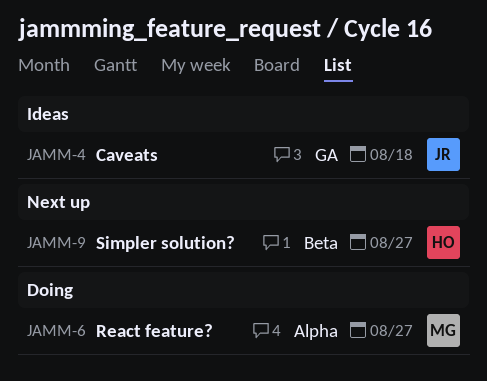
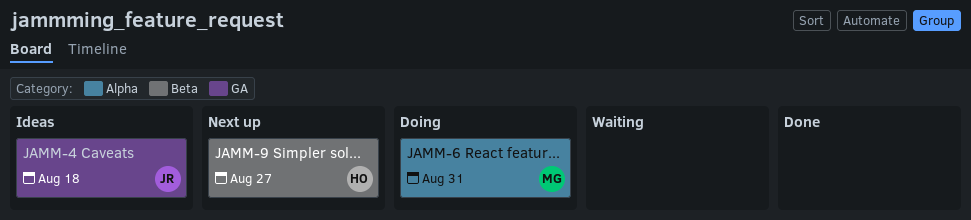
JAMM-6, due: Aug 27 -> Aug 31

